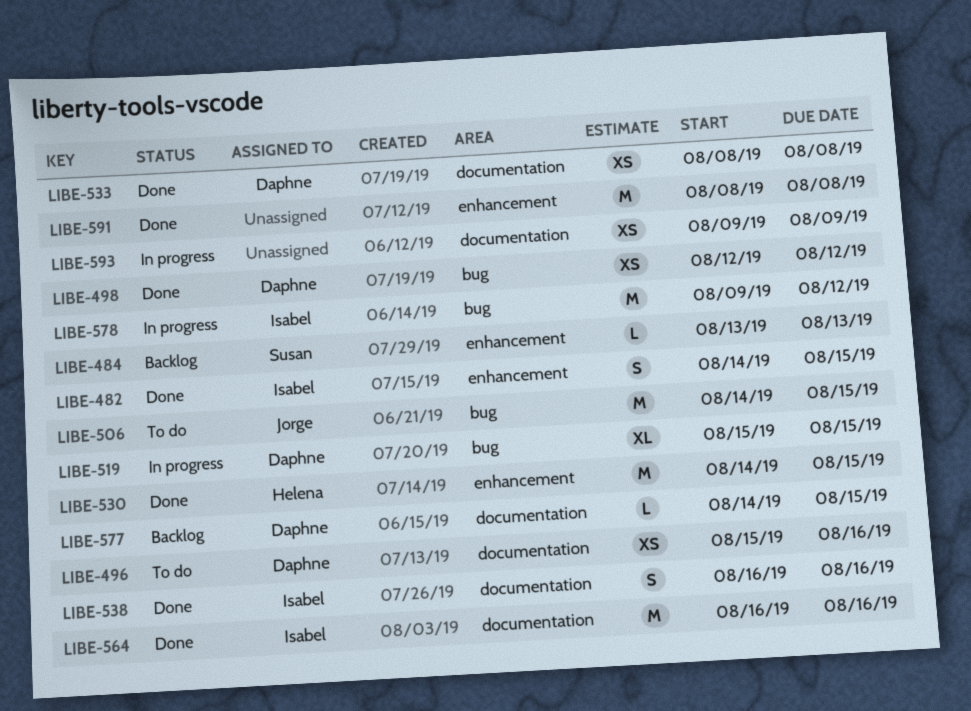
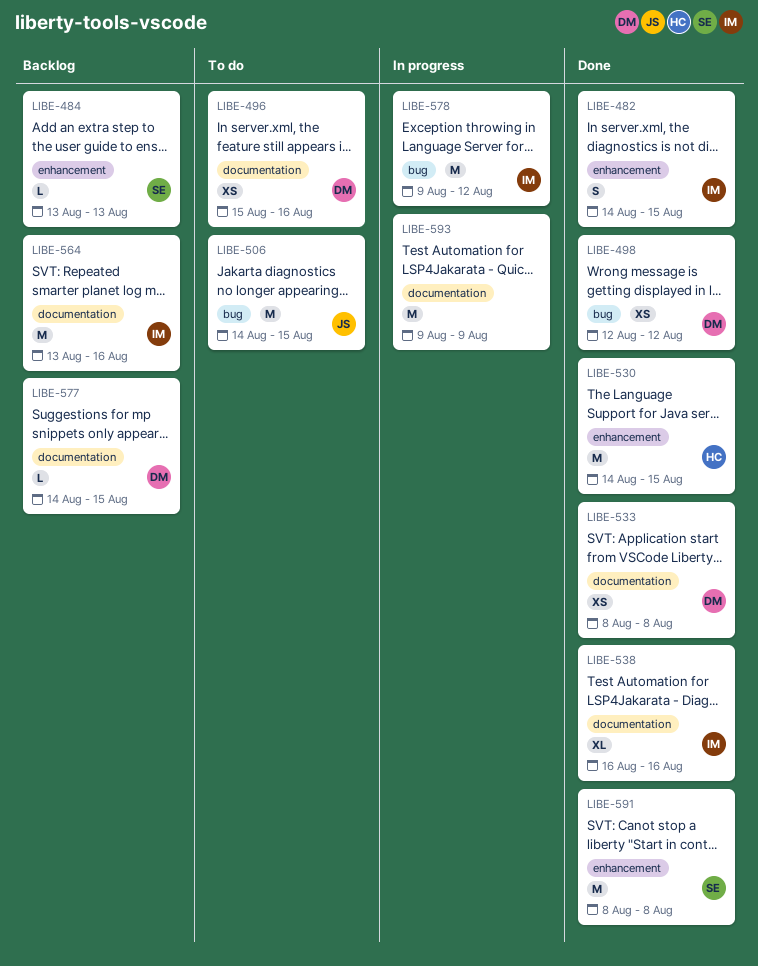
LIBE-519: present -> none
LIBE-538, estimate: S -> XL
LIBE-564, status: Done -> Backlog
LIBE-564, start: Aug 16 -> Aug 13
LIBE-591, owner: none -> Susan
LIBE-593, estimate: XS -> M

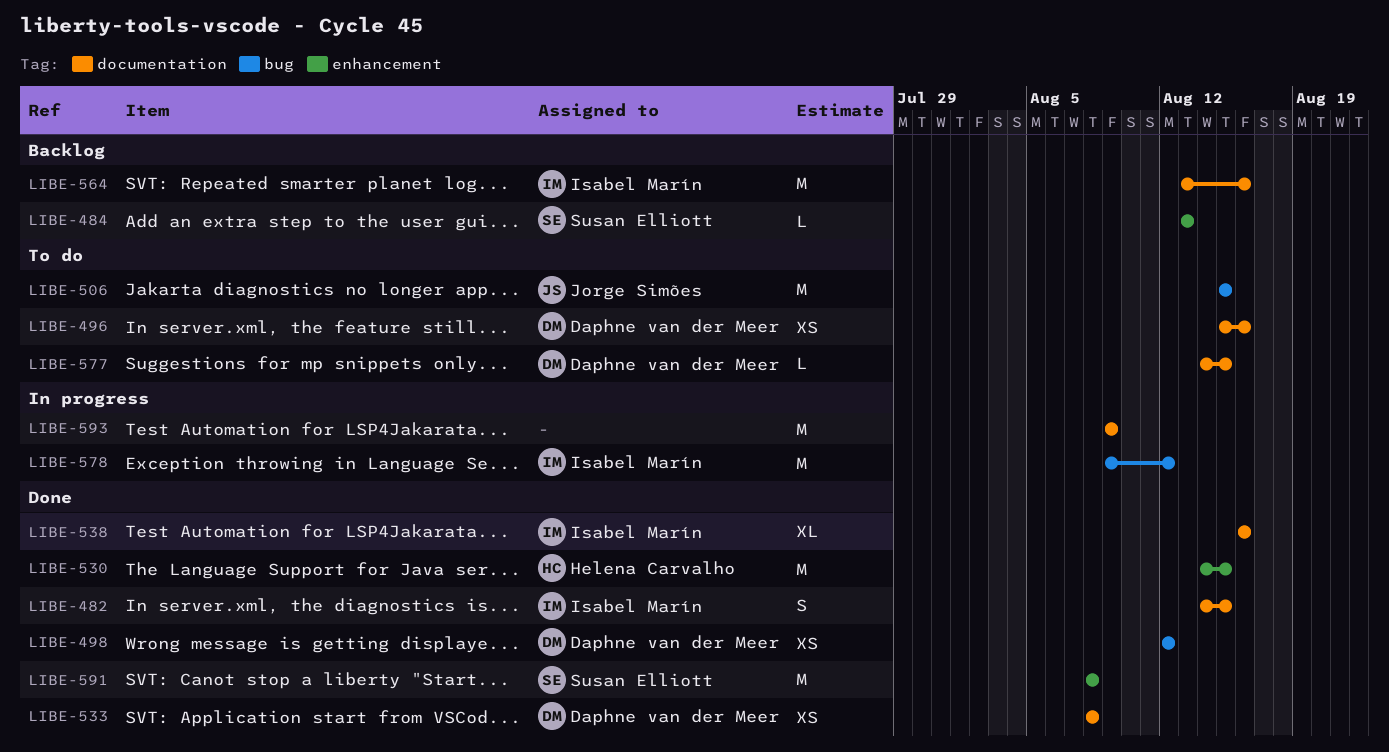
LIBE-482, label: enhancement -> documentation
LIBE-506, start: Aug 14 -> Aug 15
LIBE-577, status: Backlog -> To do

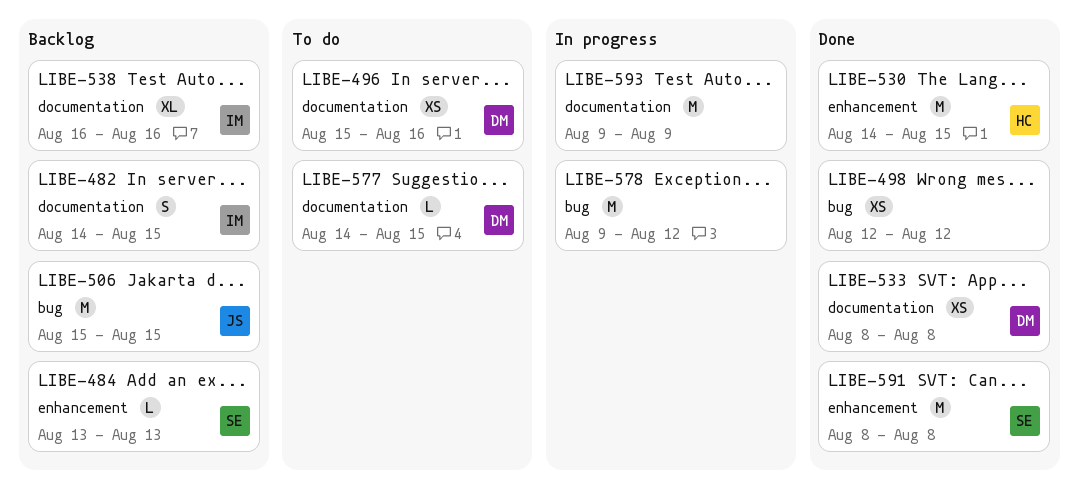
LIBE-482, status: Done -> Backlog
LIBE-498, owner: Daphne van der Meer -> none
LIBE-506, status: To do -> Backlog
LIBE-538, status: Done -> Backlog
LIBE-564: present -> none
LIBE-578, owner: Isabel Marín -> none

